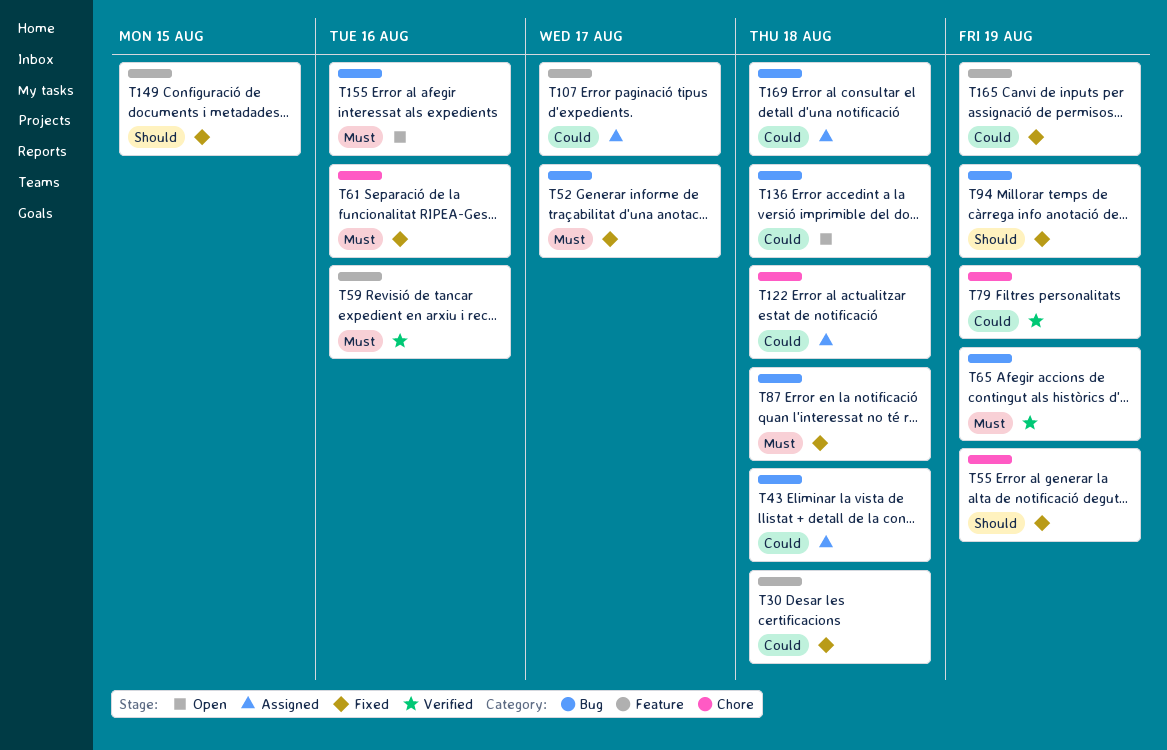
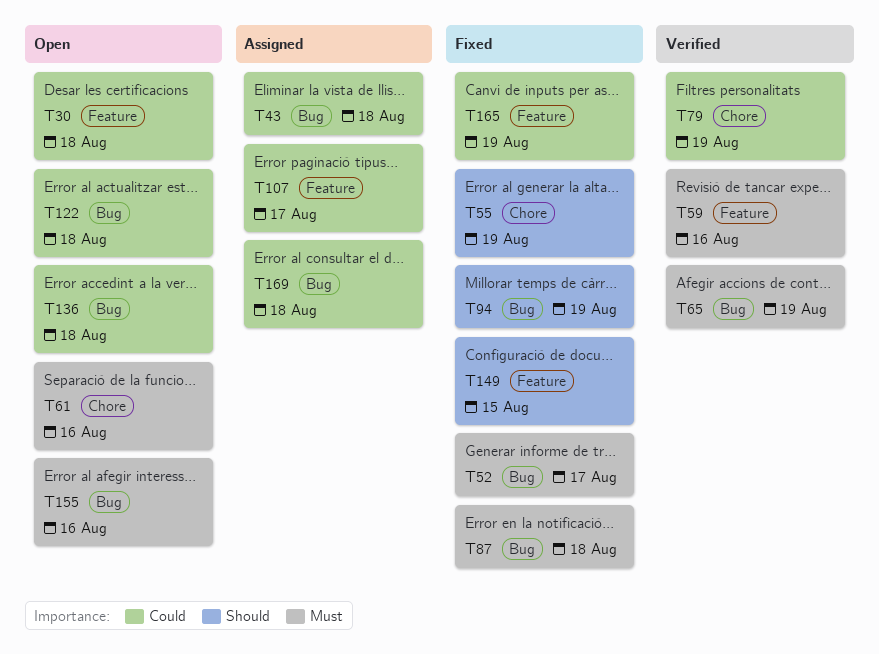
T30, status: Fixed -> Open
T61, status: Fixed -> Open
T122, status: Assigned -> Open
T122, label: Chore -> Bug

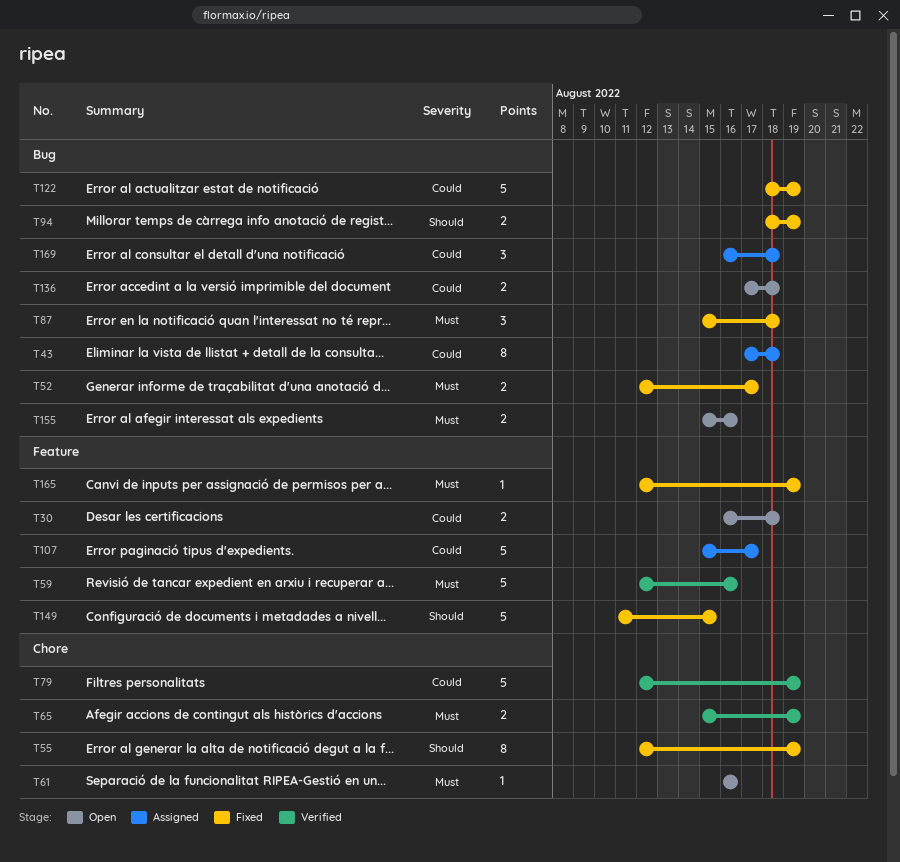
T65, label: Bug -> Chore
T122, status: Open -> Fixed
T122, due: Aug 18 -> Aug 19
T165, priority: Could -> Must

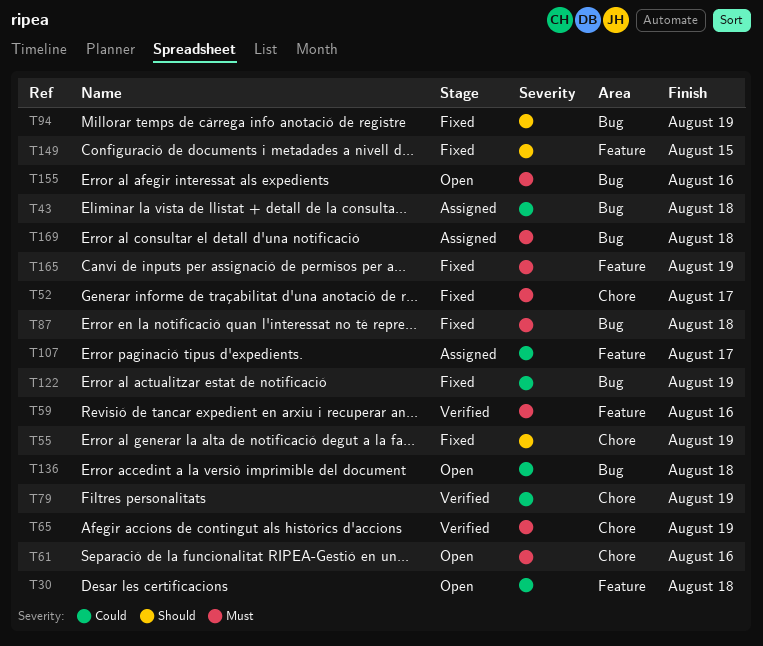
T52, label: Bug -> Chore
T169, priority: Could -> Must

